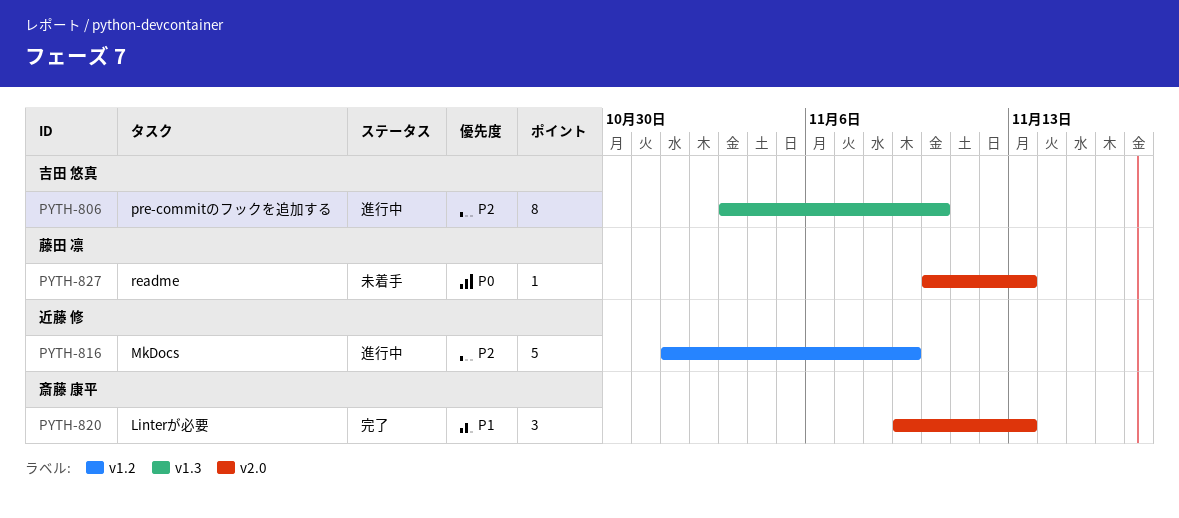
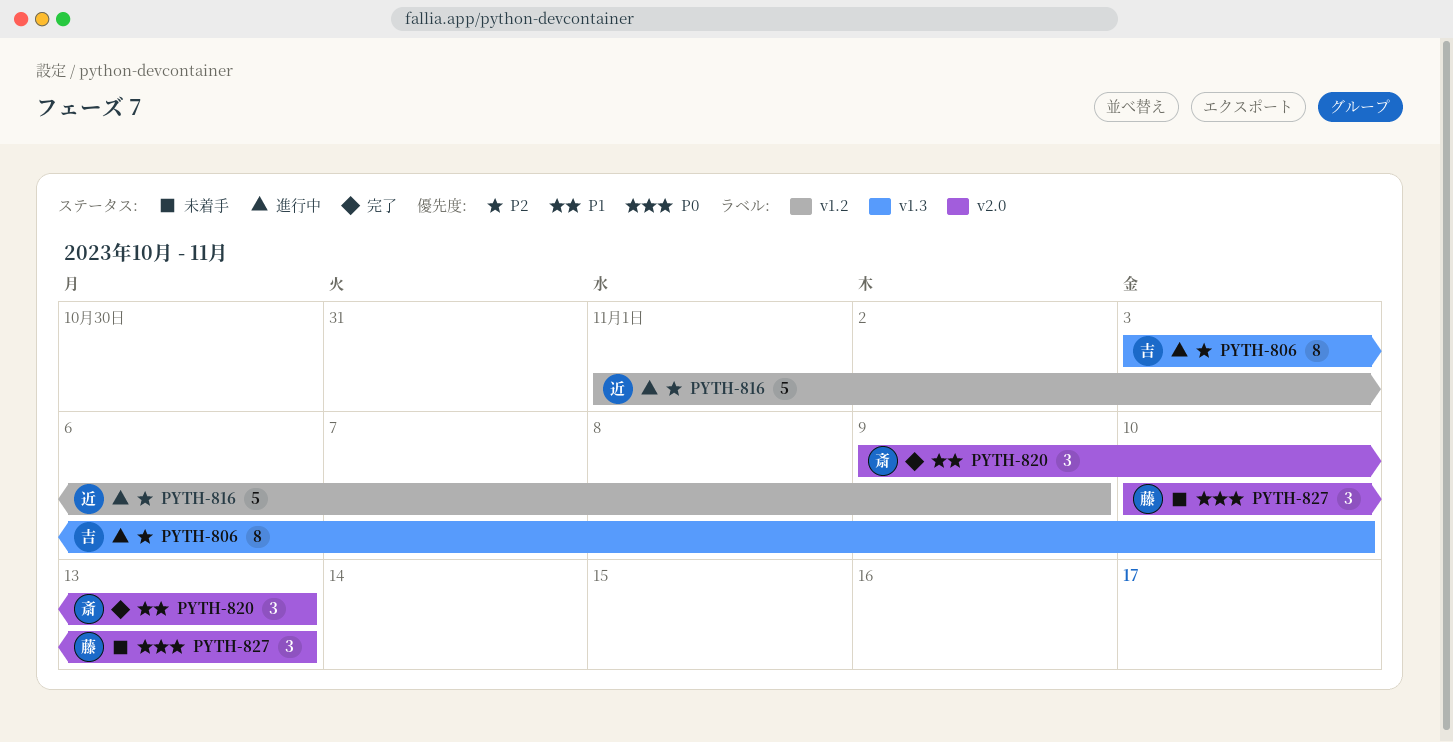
PYTH-827, estimate: 1 -> 3

